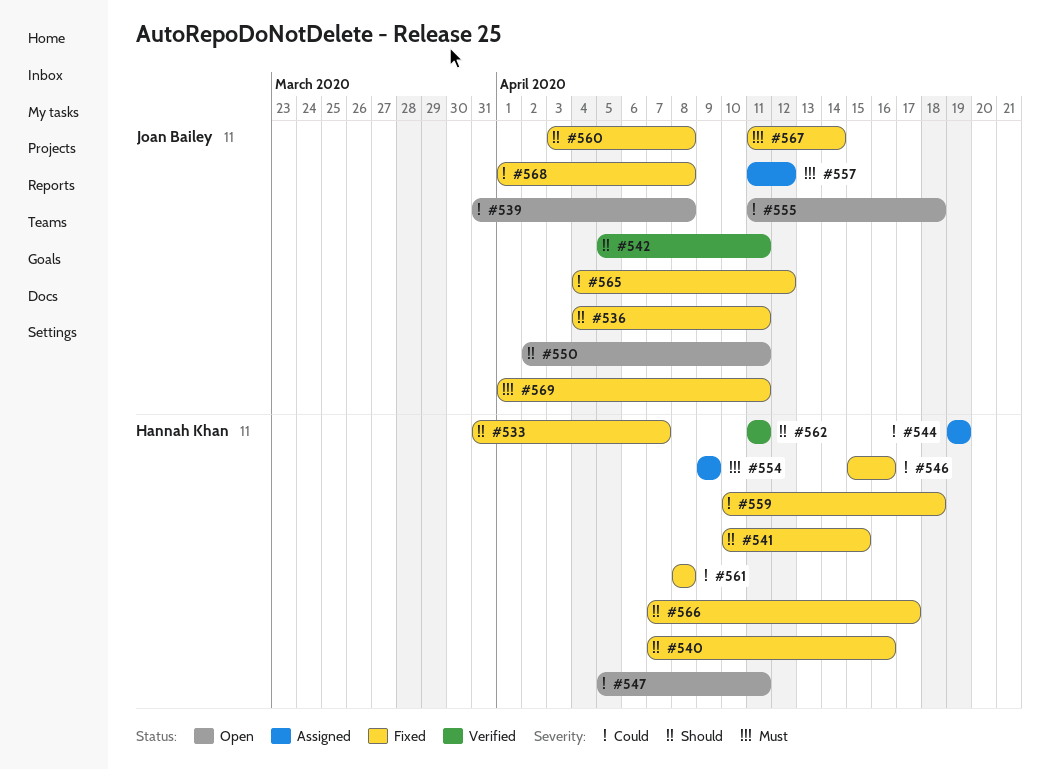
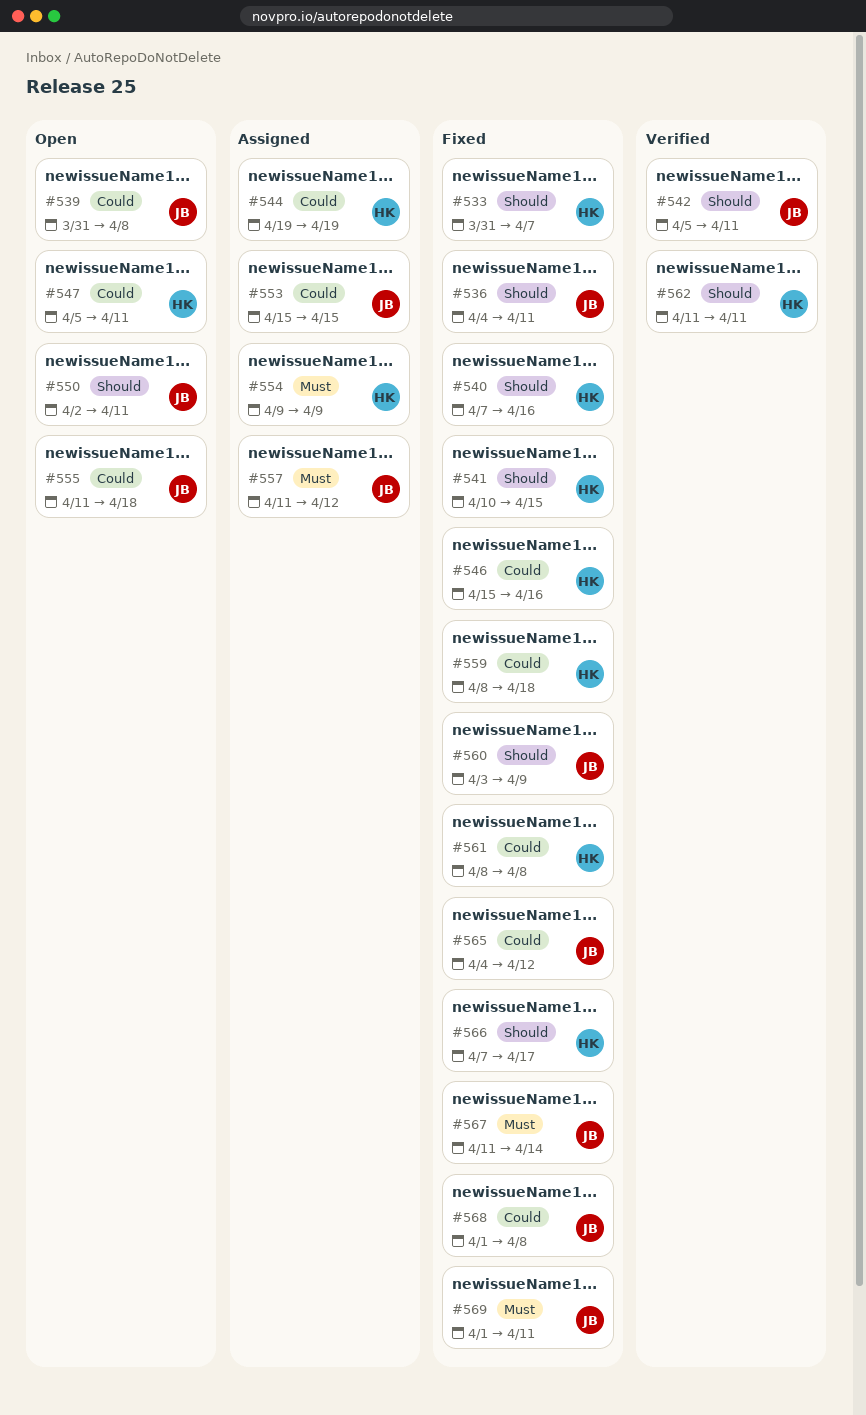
#553: none -> present
#559, start: Apr 10 -> Apr 8
#560, due: Apr 8 -> Apr 9

